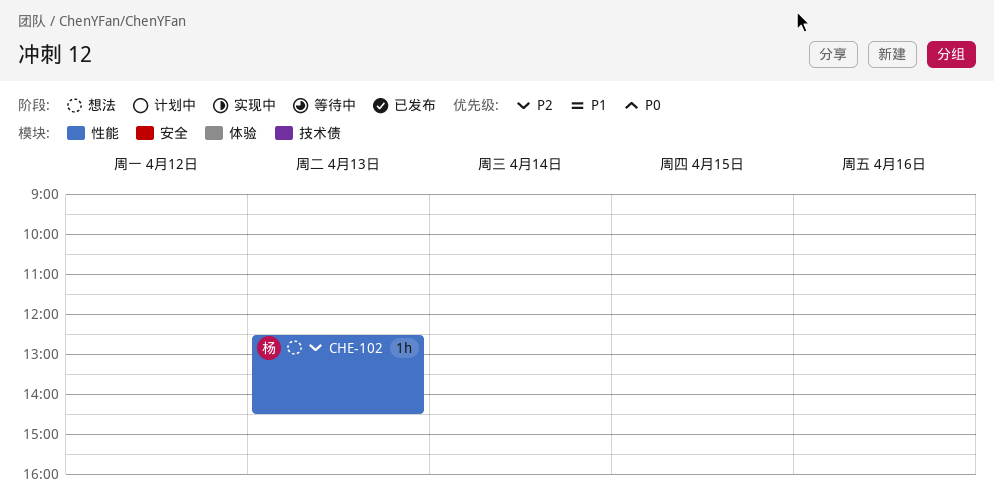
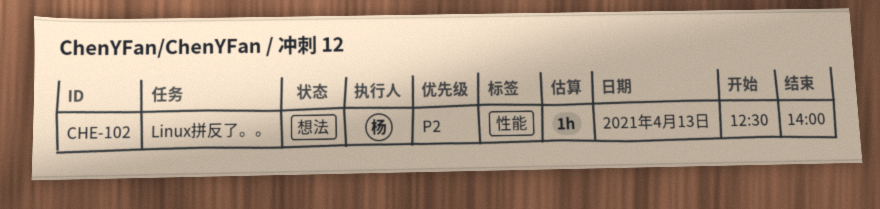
CHE-102, ends: 14:30 -> 14:00

